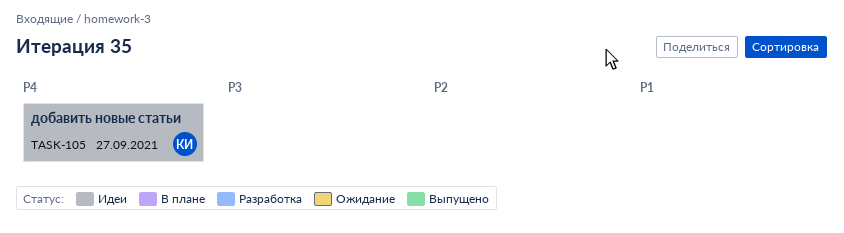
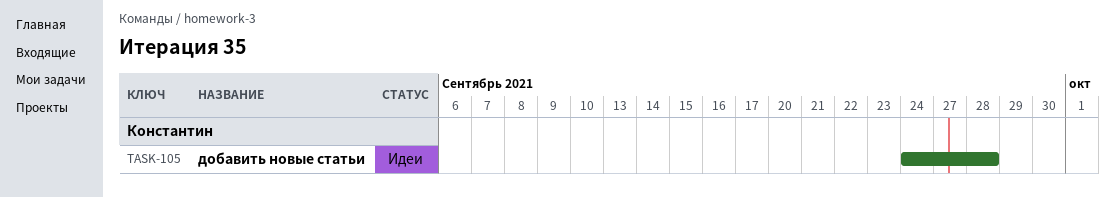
TASK-105, due: Sep 27 -> Sep 28

